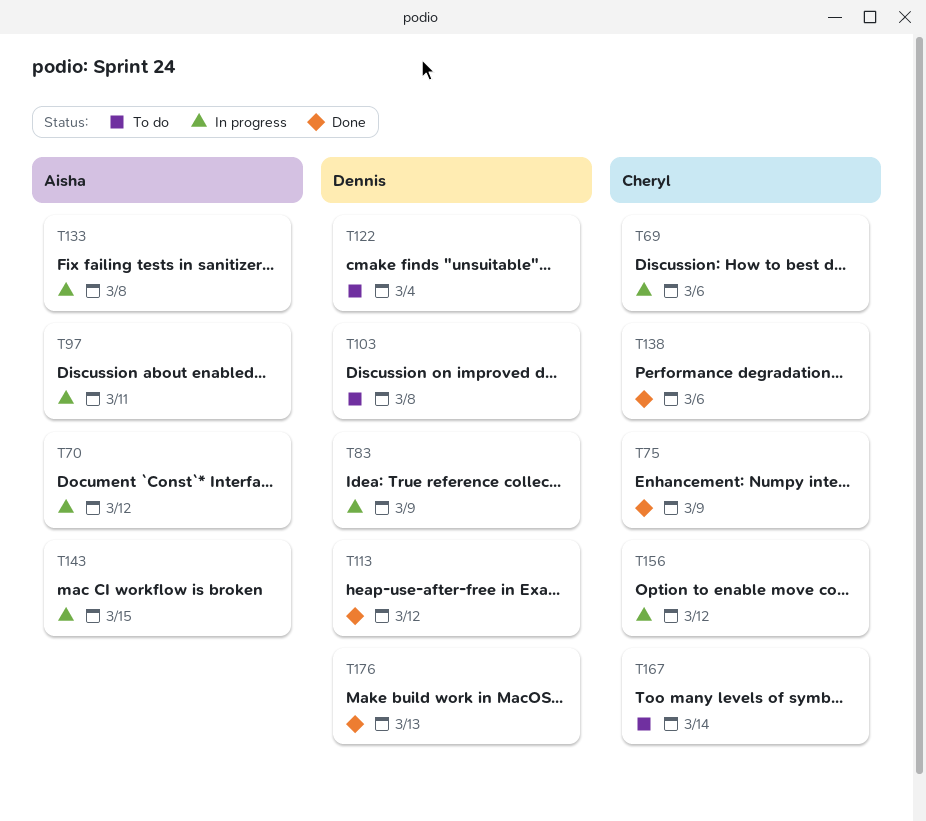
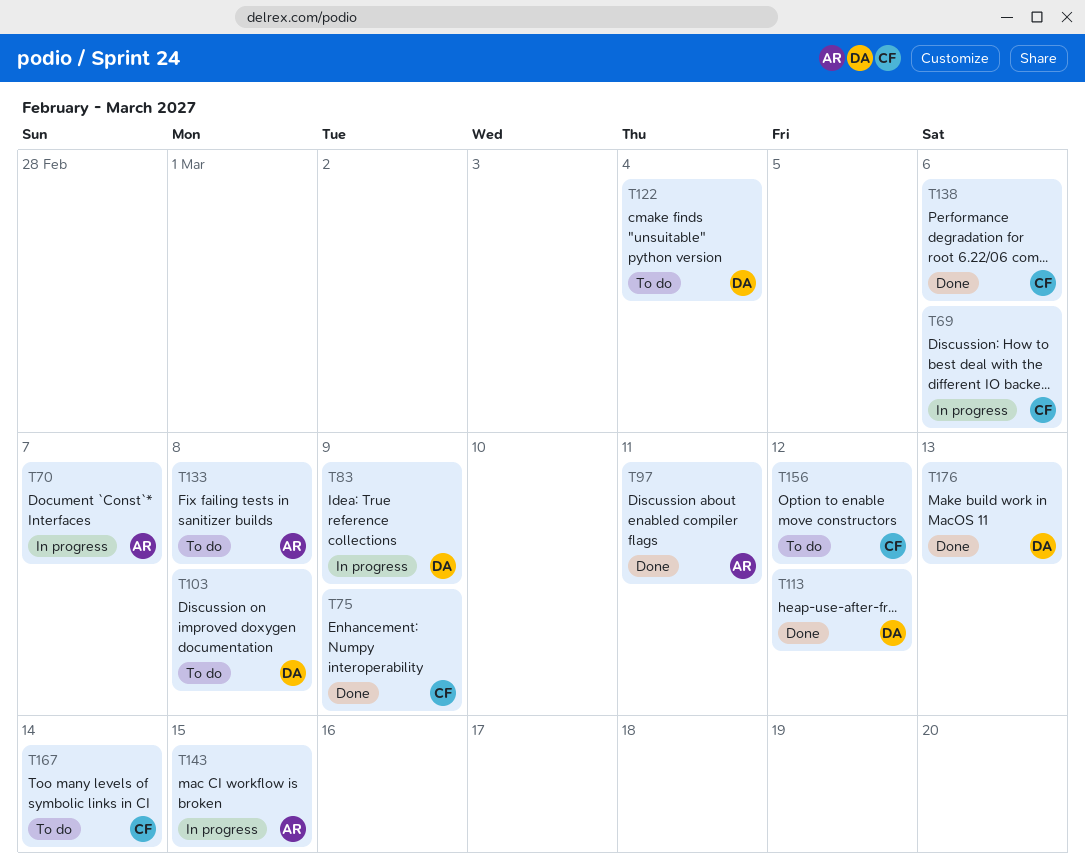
T70, due: Mar 12 -> Mar 7
T97, status: In progress -> Done
T133, status: In progress -> To do
T156, status: In progress -> To do

